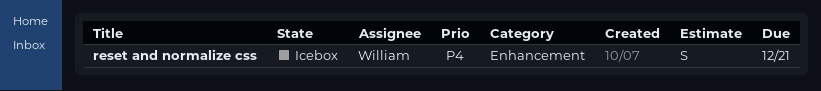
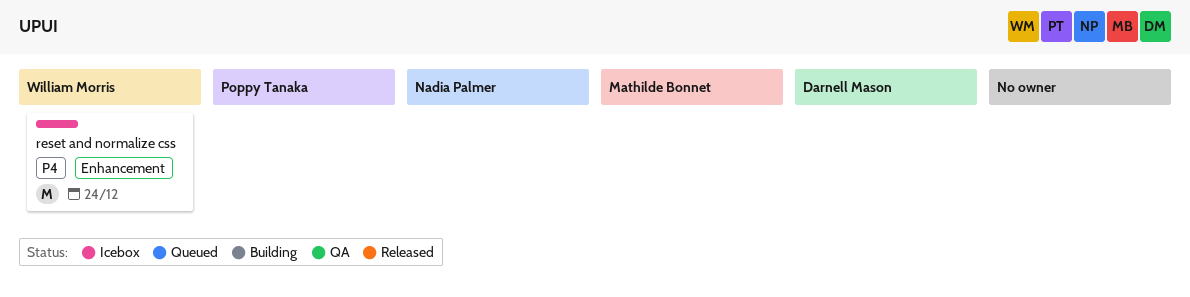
reset and normalize css, estimate: S -> M
reset and normalize css, due: Dec 21 -> Dec 24

